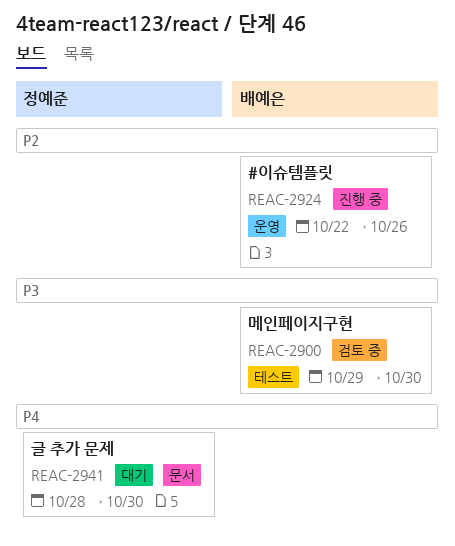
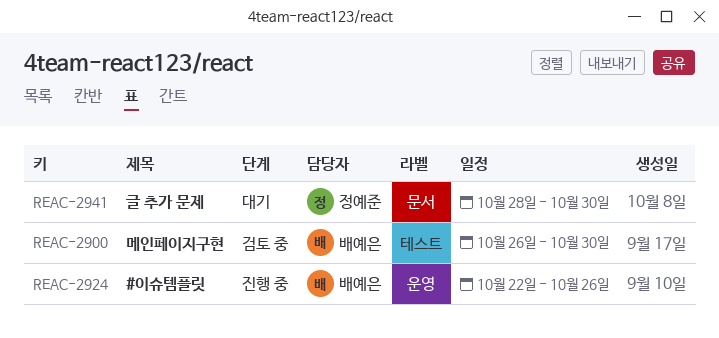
REAC-2900, start: Oct 29 -> Oct 26

